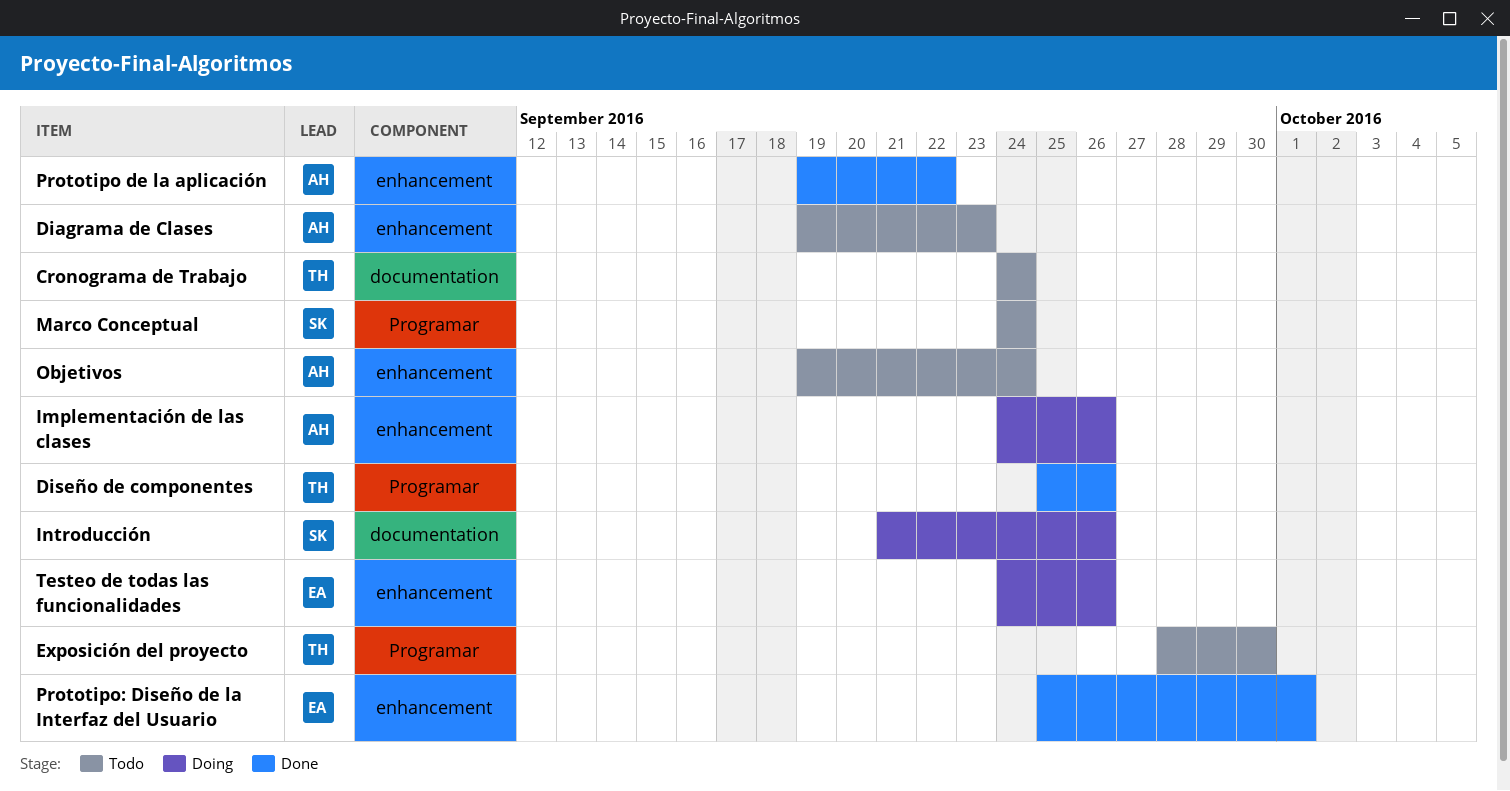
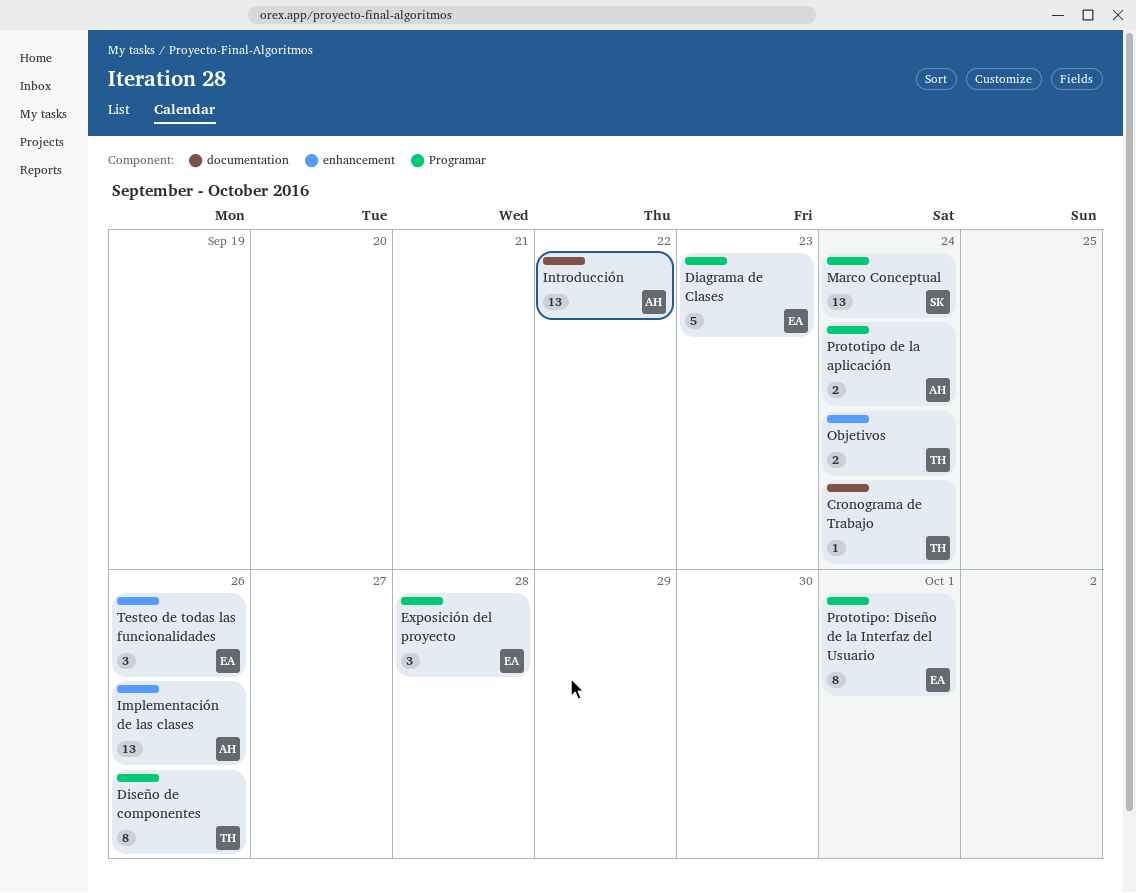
Diagrama de Clases, owner: AH -> EA
Diagrama de Clases, label: enhancement -> Programar
Exposición del proyecto, owner: TH -> EA
Exposición del proyecto, due: Sep 30 -> Sep 28
Introducción, owner: SK -> AH
Introducción, due: Sep 26 -> Sep 22
Objetivos, owner: AH -> TH
Prototipo de la aplicación, label: enhancement -> Programar
Prototipo de la aplicación, due: Sep 22 -> Sep 24
Prototipo: Diseño de la Interfaz del Usuario, label: enhancement -> Programar

